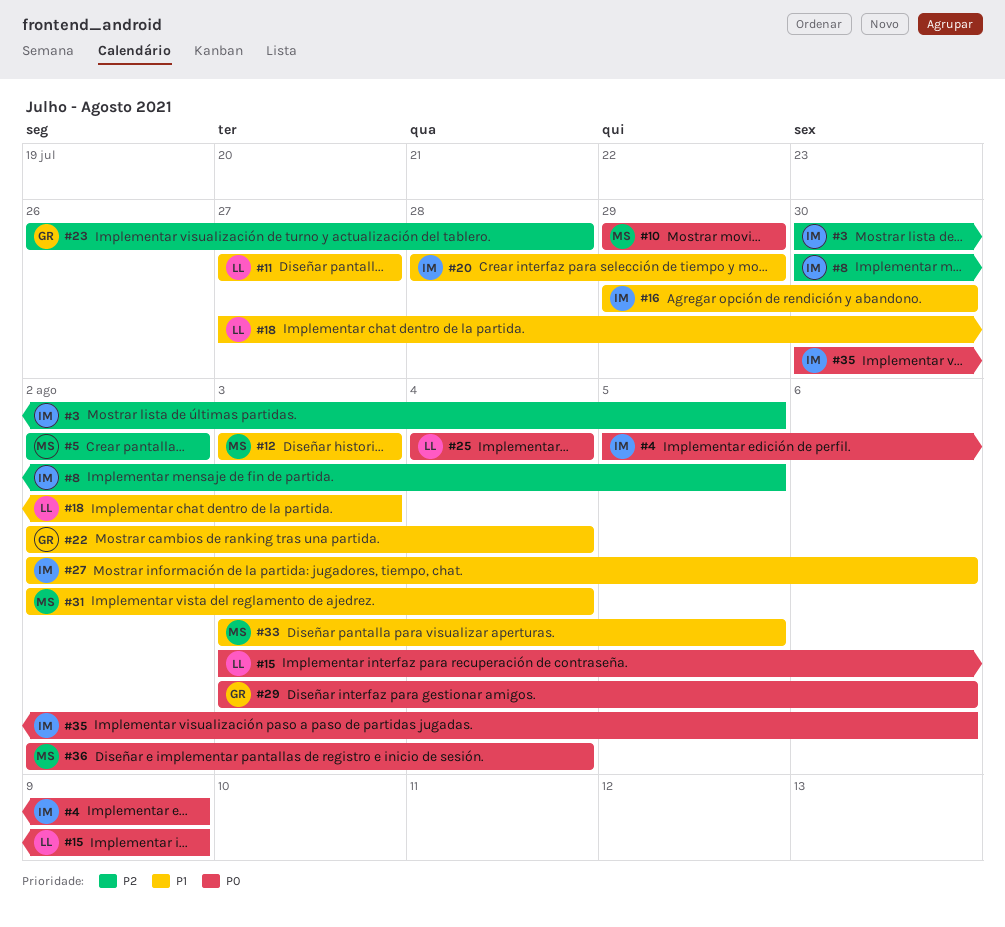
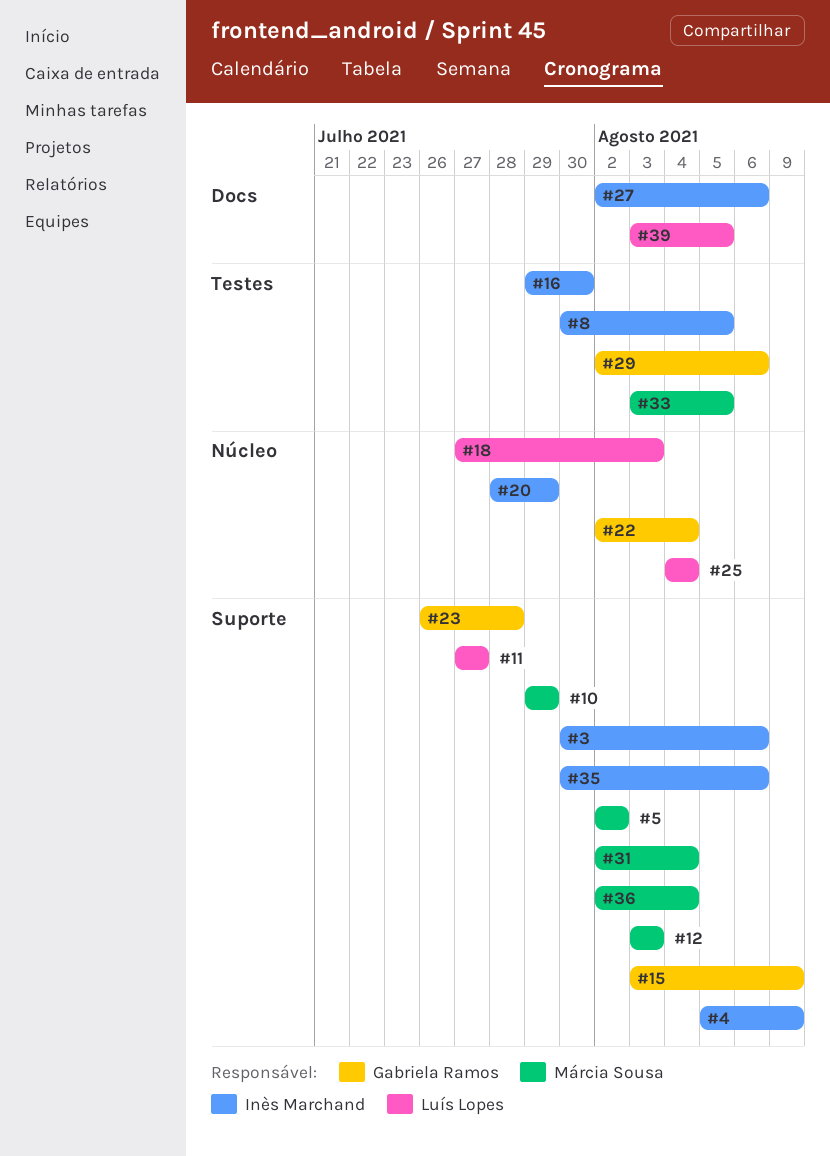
#3, due: Aug 5 -> Aug 6
#15, owner: Luís Lopes -> Gabriela Ramos
#29, start: Aug 3 -> Aug 2
#39: none -> present

